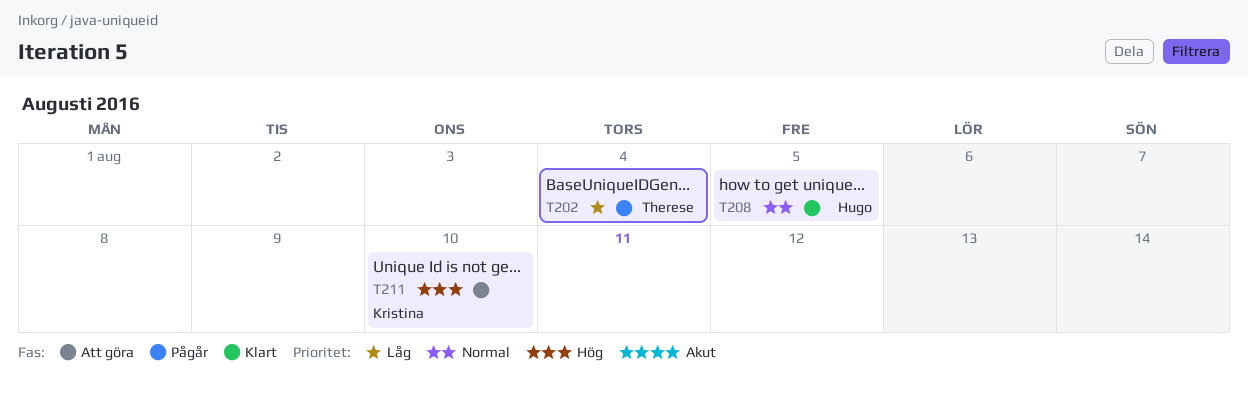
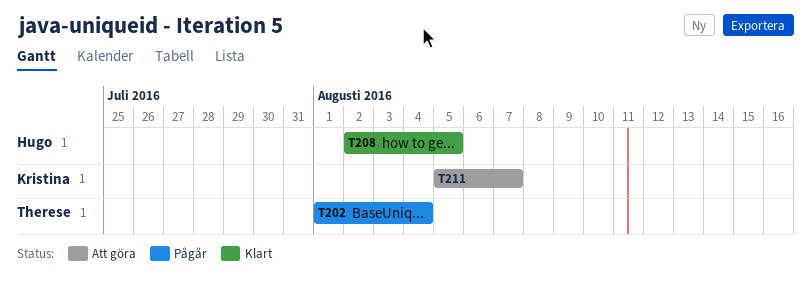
T211, due: Aug 10 -> Aug 7

